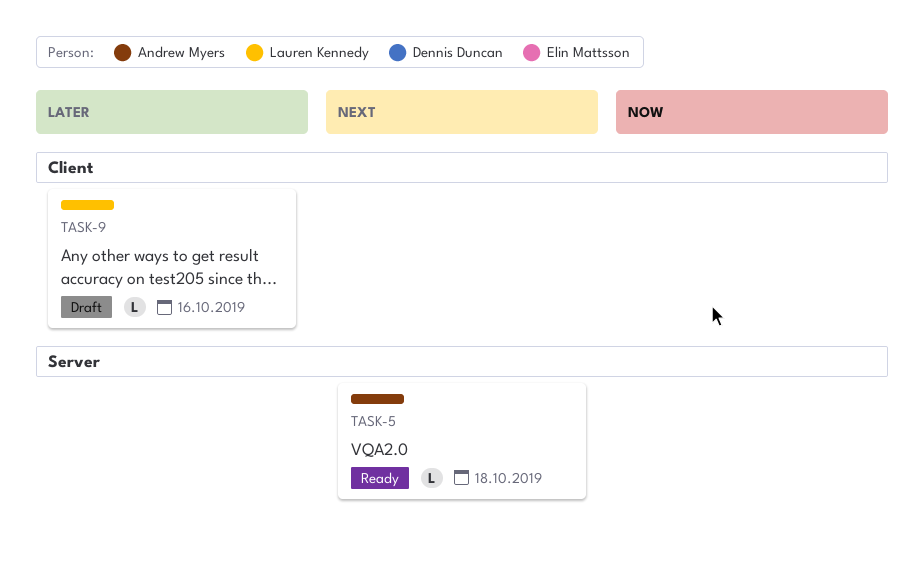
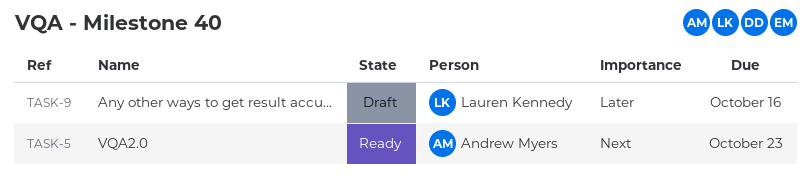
TASK-5, due: Oct 18 -> Oct 23

